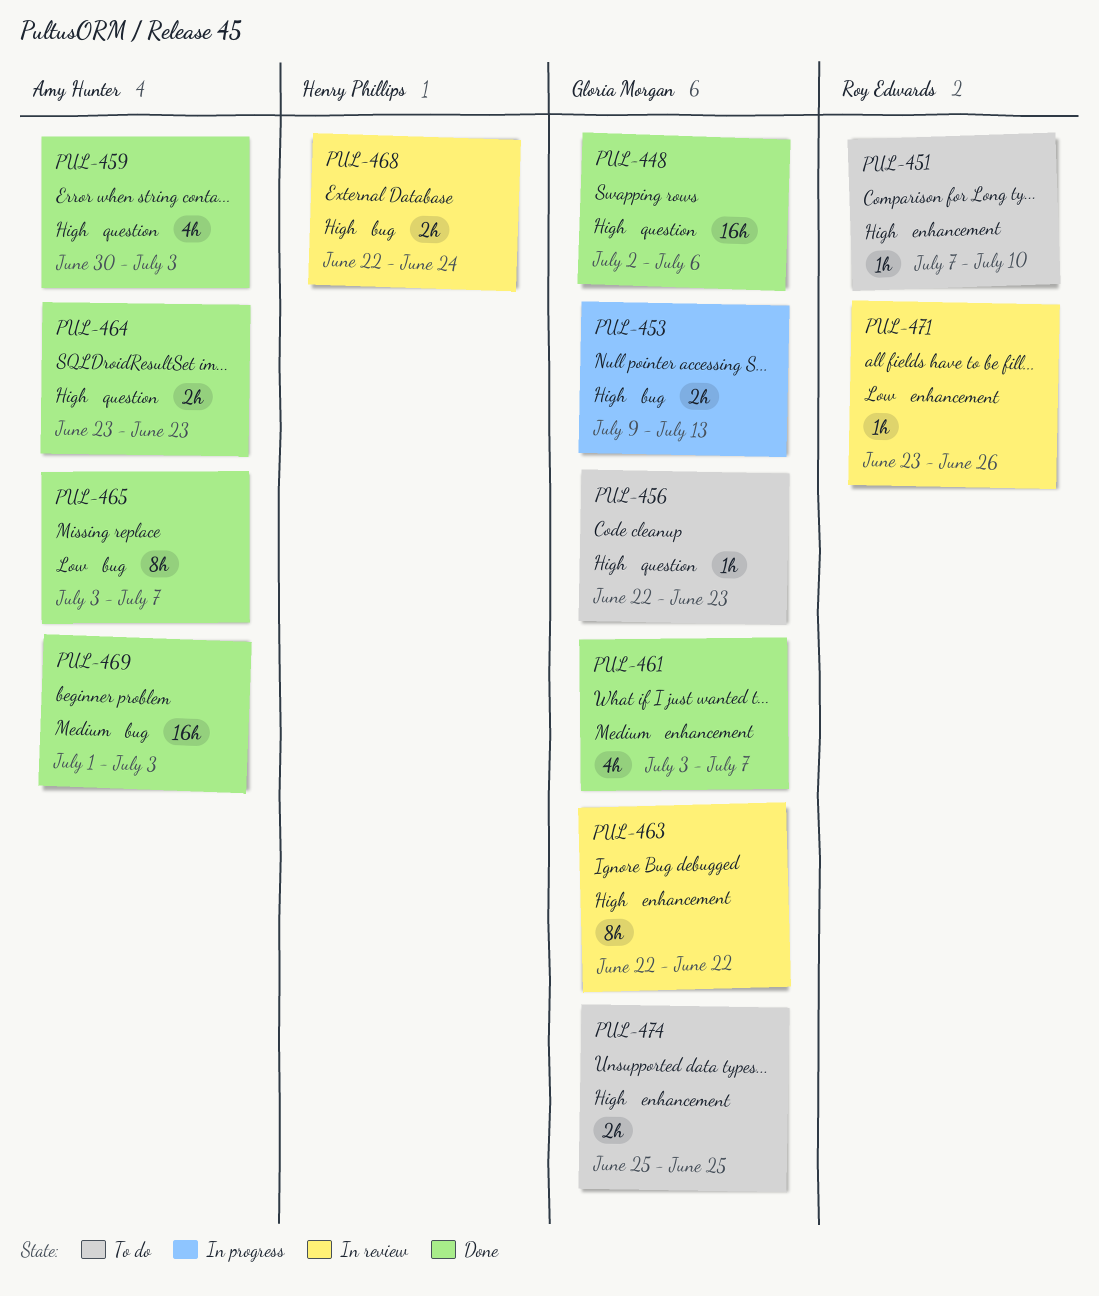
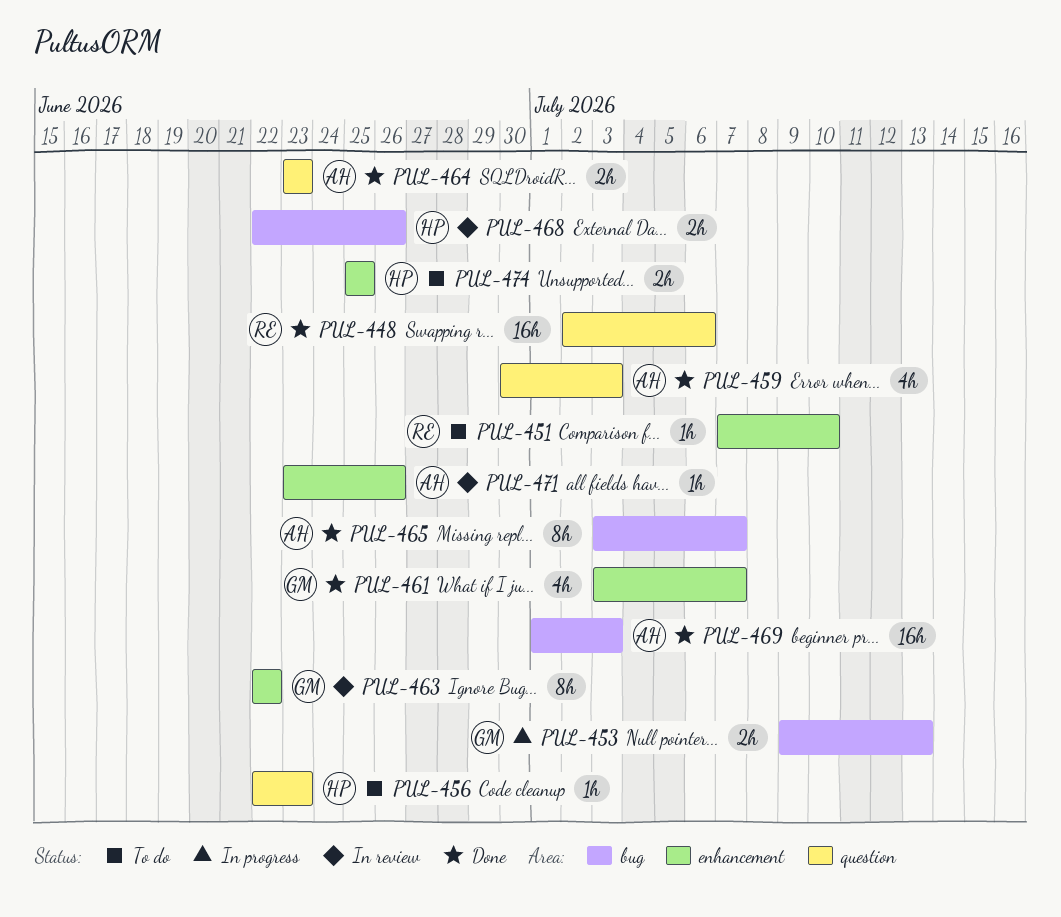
PUL-448, owner: Gloria Morgan -> Roy Edwards
PUL-456, owner: Gloria Morgan -> Henry Phillips
PUL-468, due: Jun 24 -> Jun 26
PUL-471, owner: Roy Edwards -> Amy Hunter
PUL-474, owner: Gloria Morgan -> Henry Phillips

